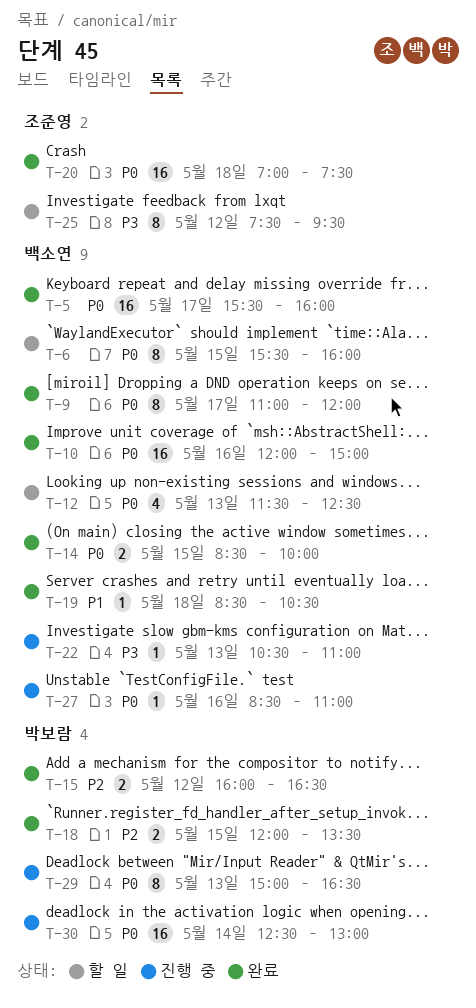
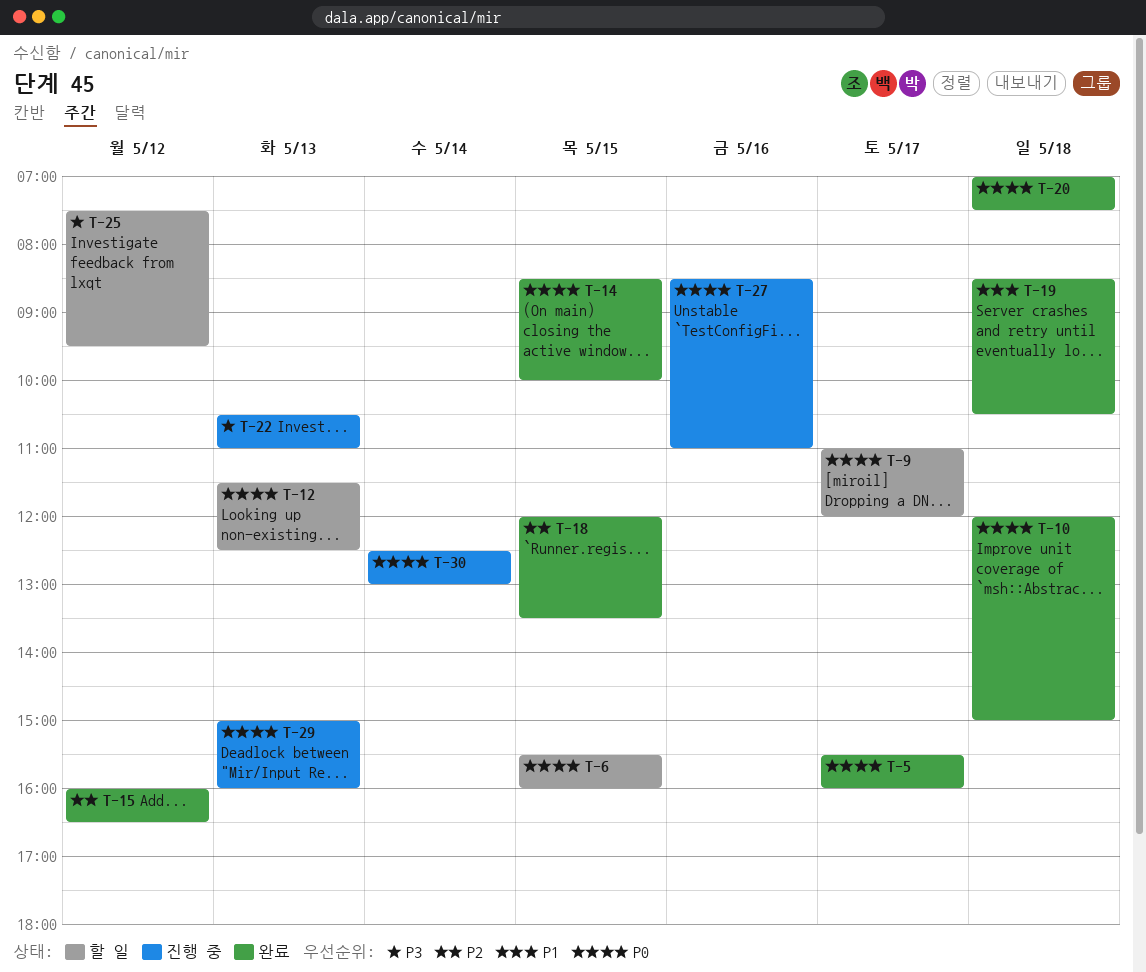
T-9, status: 완료 -> 할 일
T-10, day: May 16 -> May 18
T-29, ends: 16:30 -> 16:00

